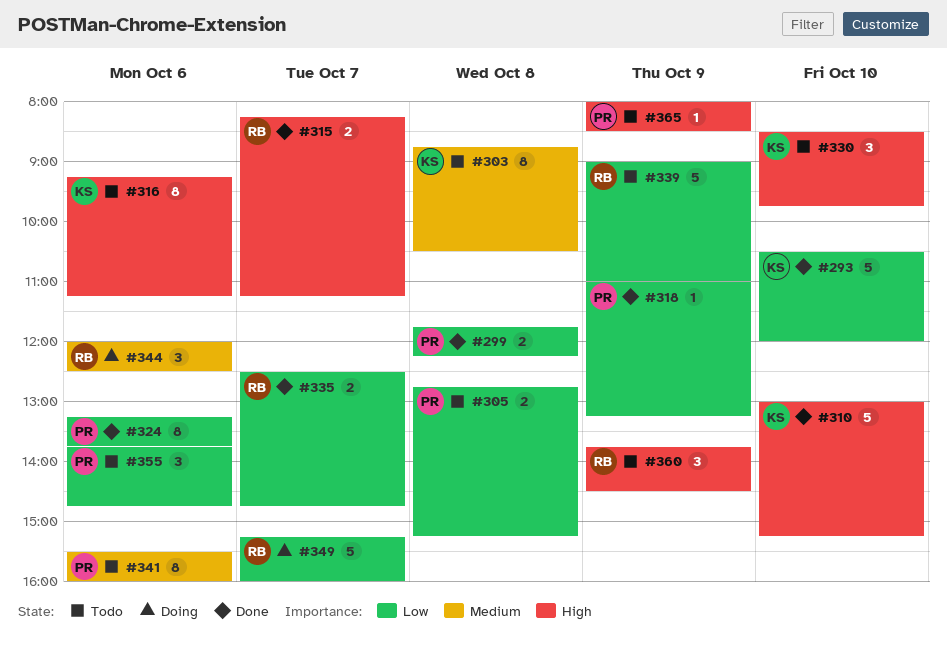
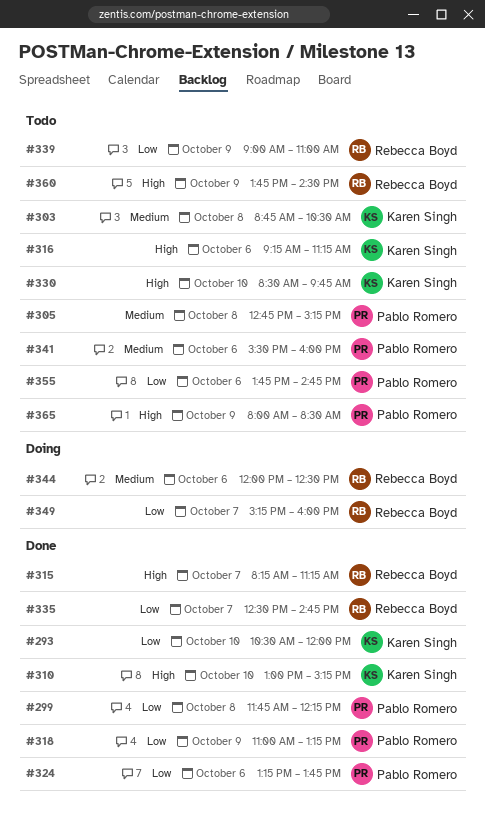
#305, priority: Low -> Medium

